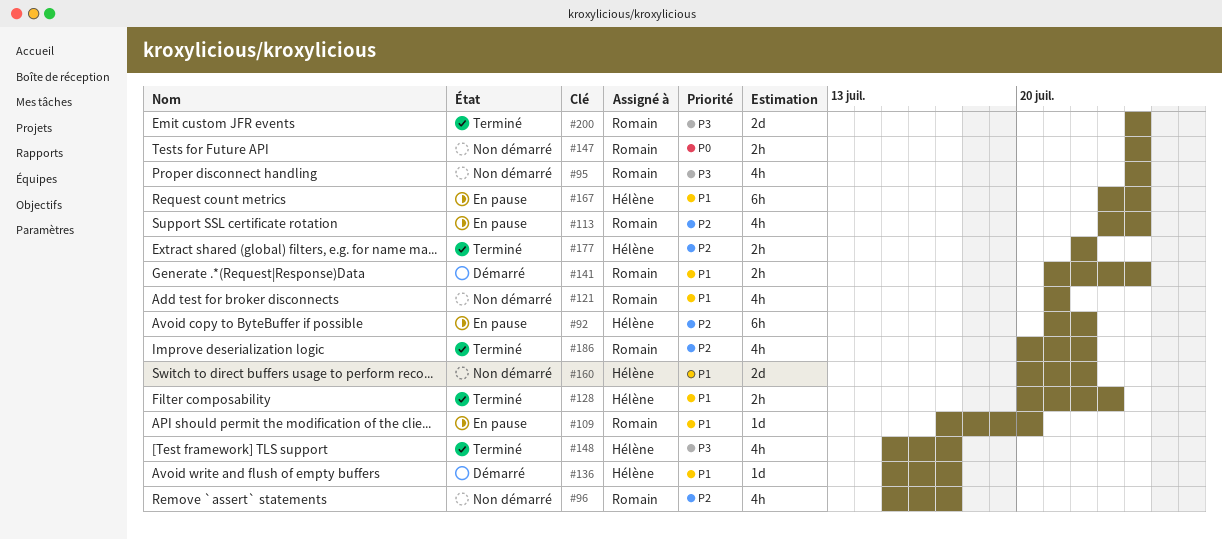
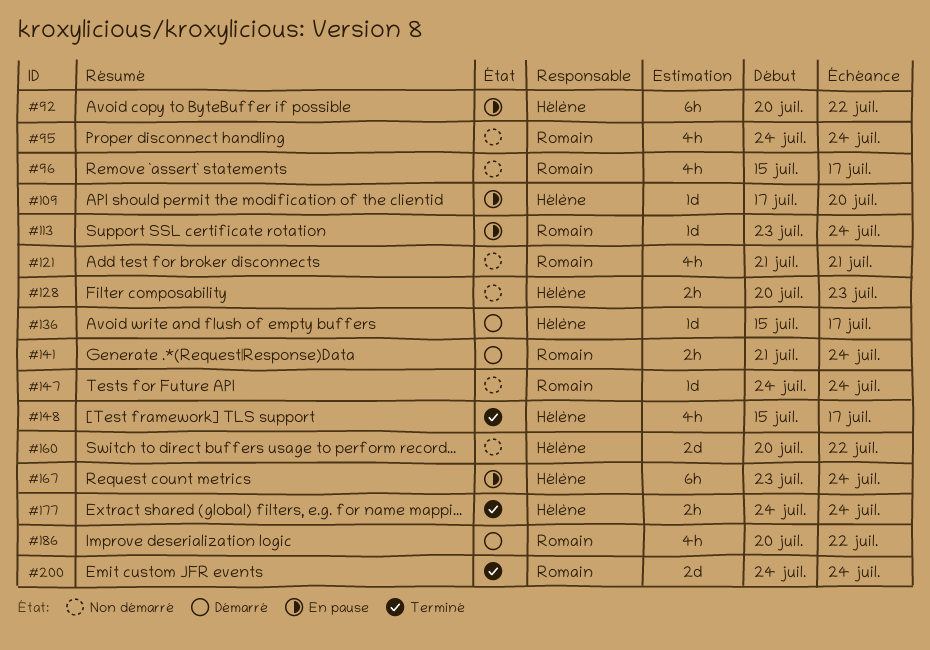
#92, start: Jul 21 -> Jul 20
#109, owner: Romain -> Hélène
#113, estimate: 4h -> 1d
#128, status: Terminé -> Non démarré
#147, estimate: 2h -> 1d
#177, start: Jul 22 -> Jul 24
#177, due: Jul 22 -> Jul 24
#186, status: Terminé -> Démarré

